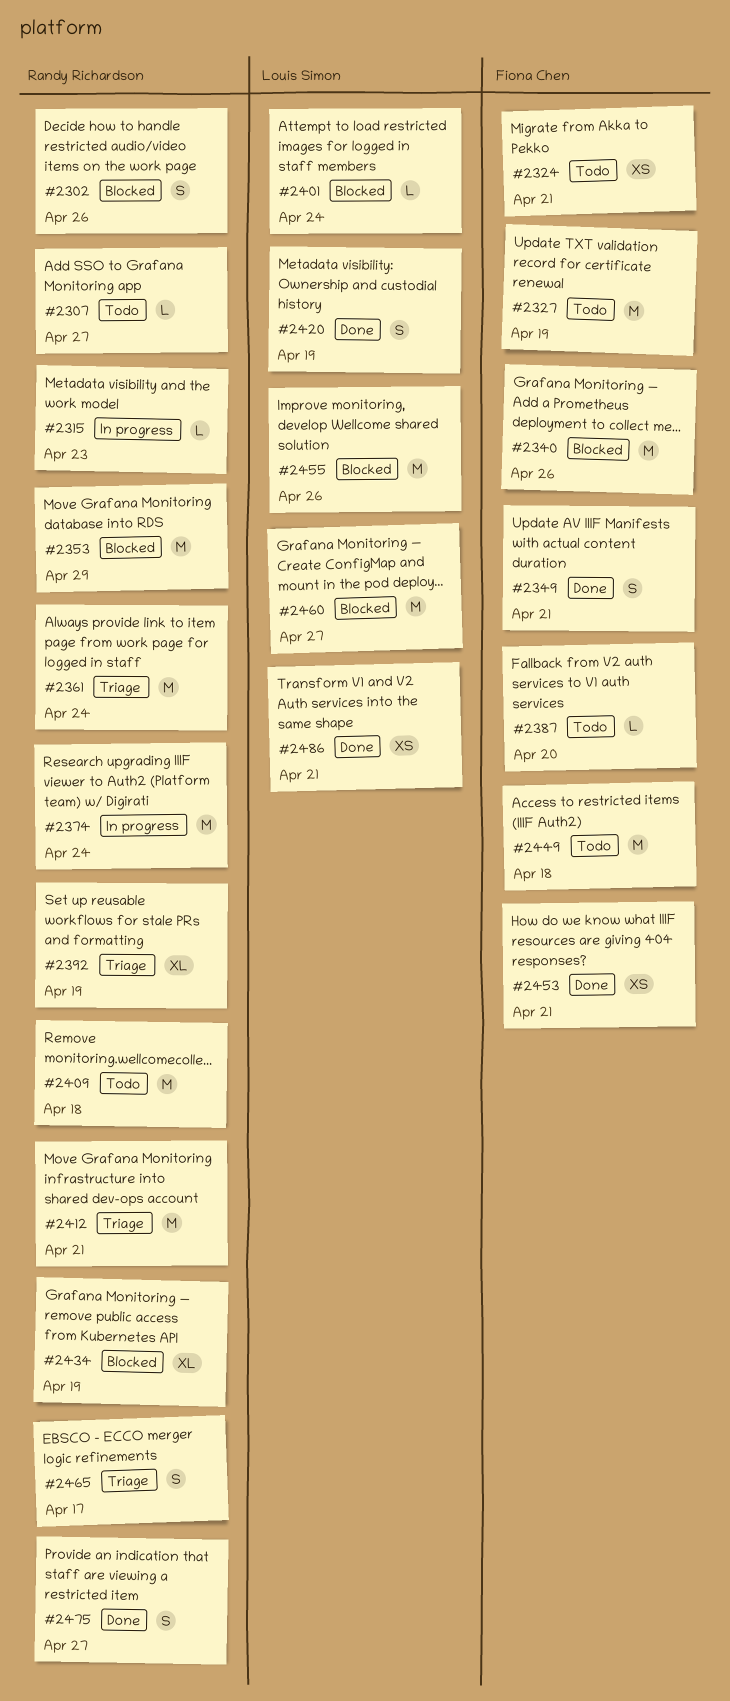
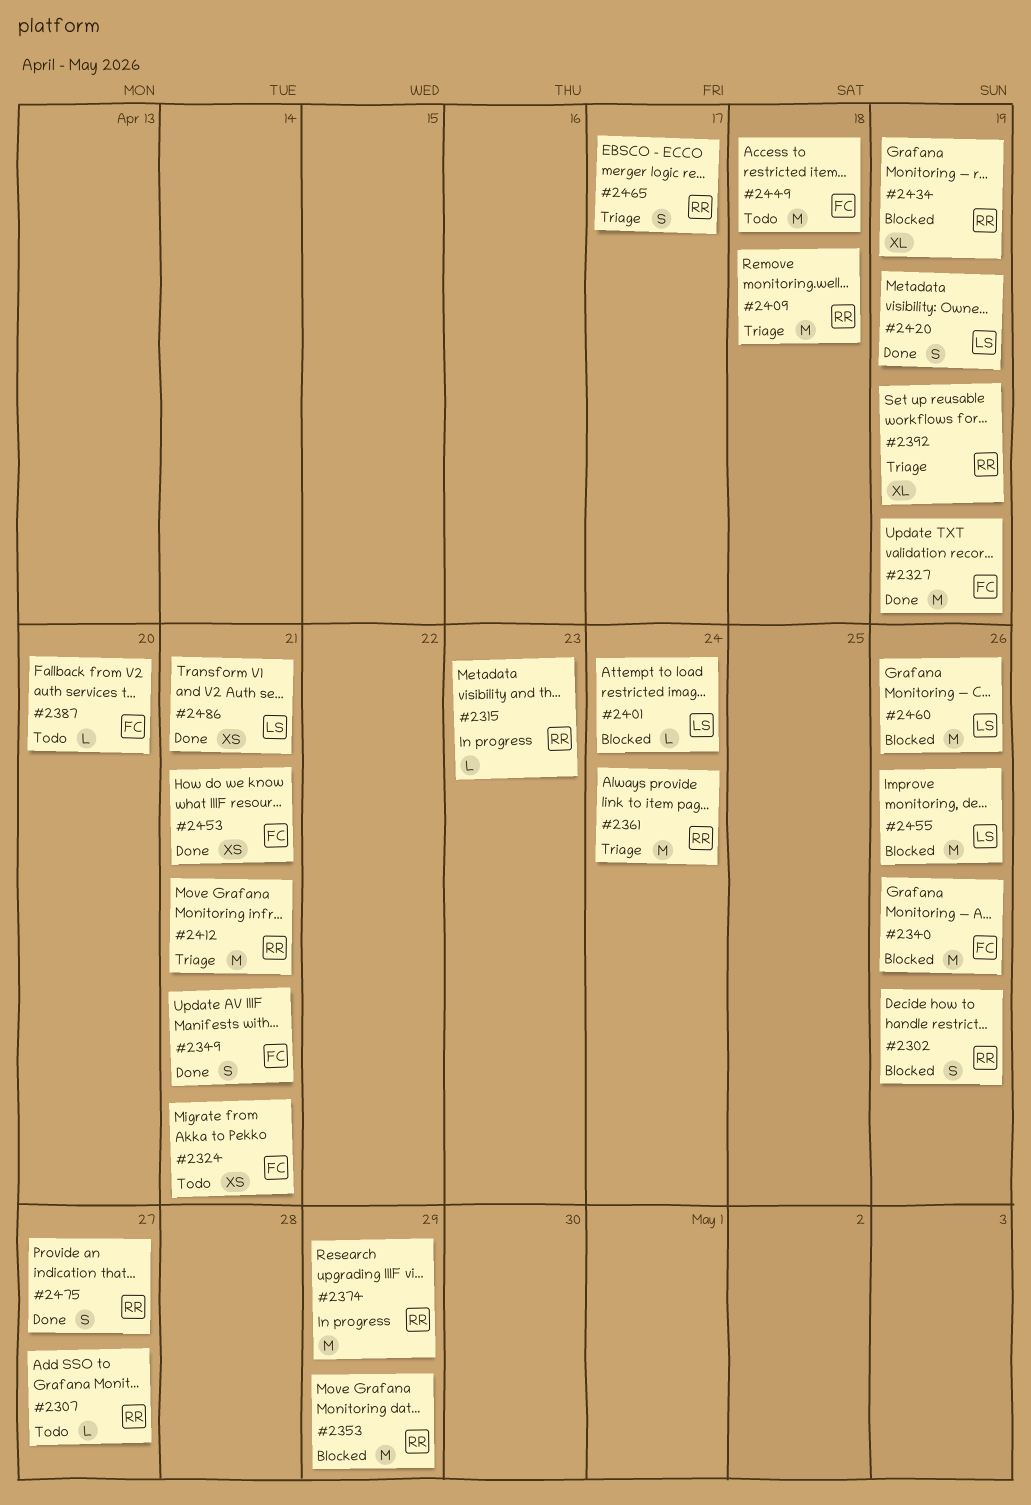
#2327, status: Todo -> Done
#2374, due: Apr 24 -> Apr 29
#2409, status: Todo -> Triage
#2460, due: Apr 27 -> Apr 26

